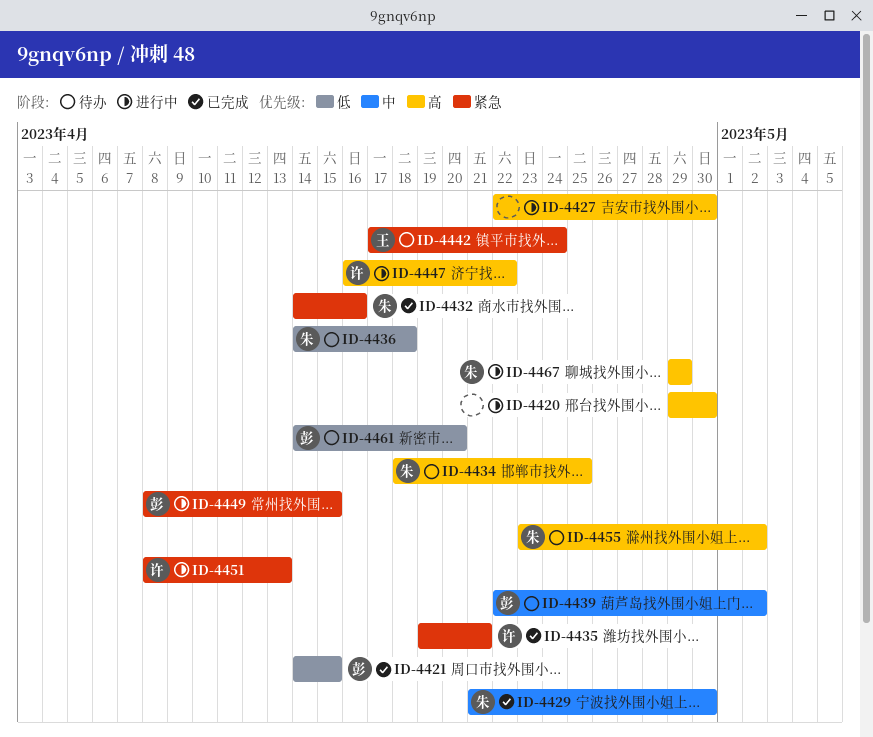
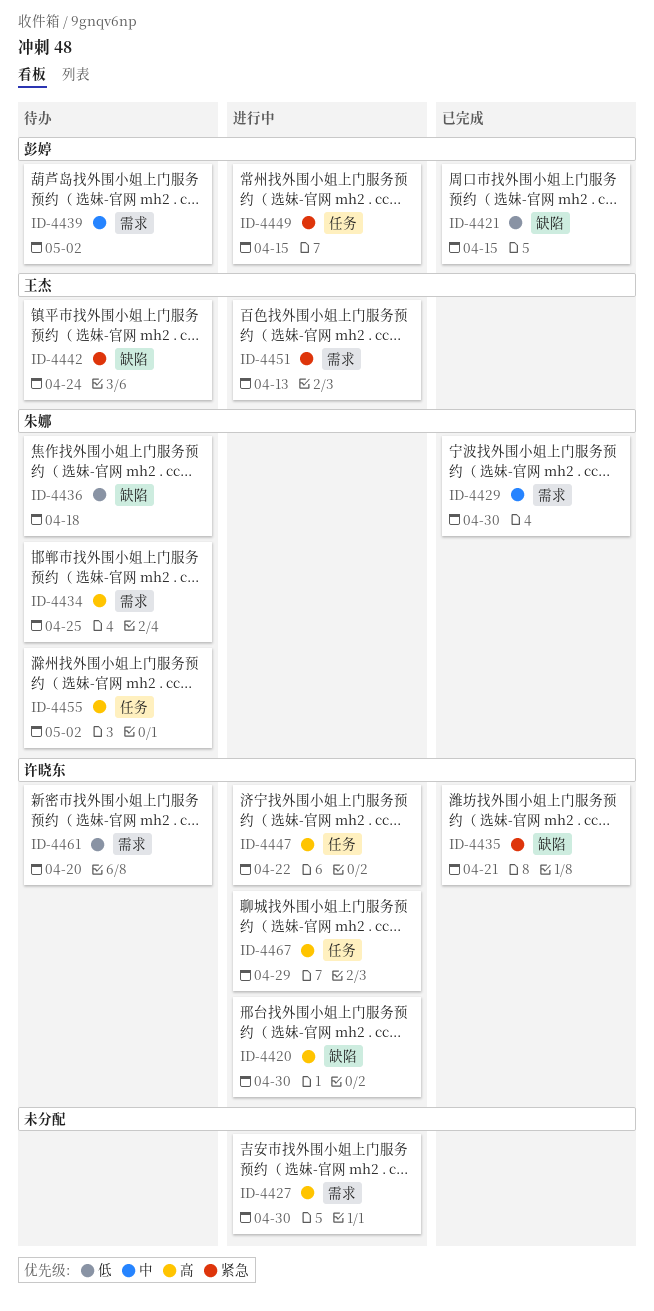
ID-4420, owner: none -> 许晓东
ID-4432: present -> none
ID-4451, owner: 许晓东 -> 王杰
ID-4461, owner: 彭婷 -> 许晓东
ID-4467, owner: 朱娜 -> 许晓东

